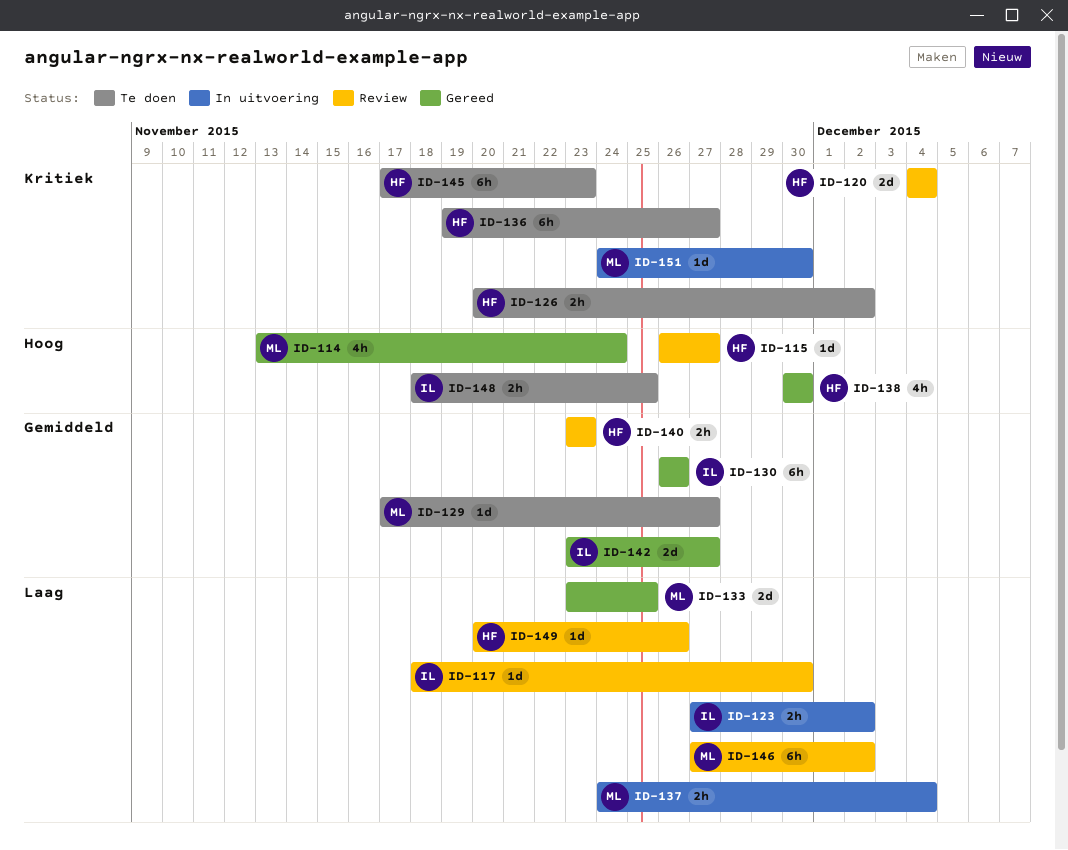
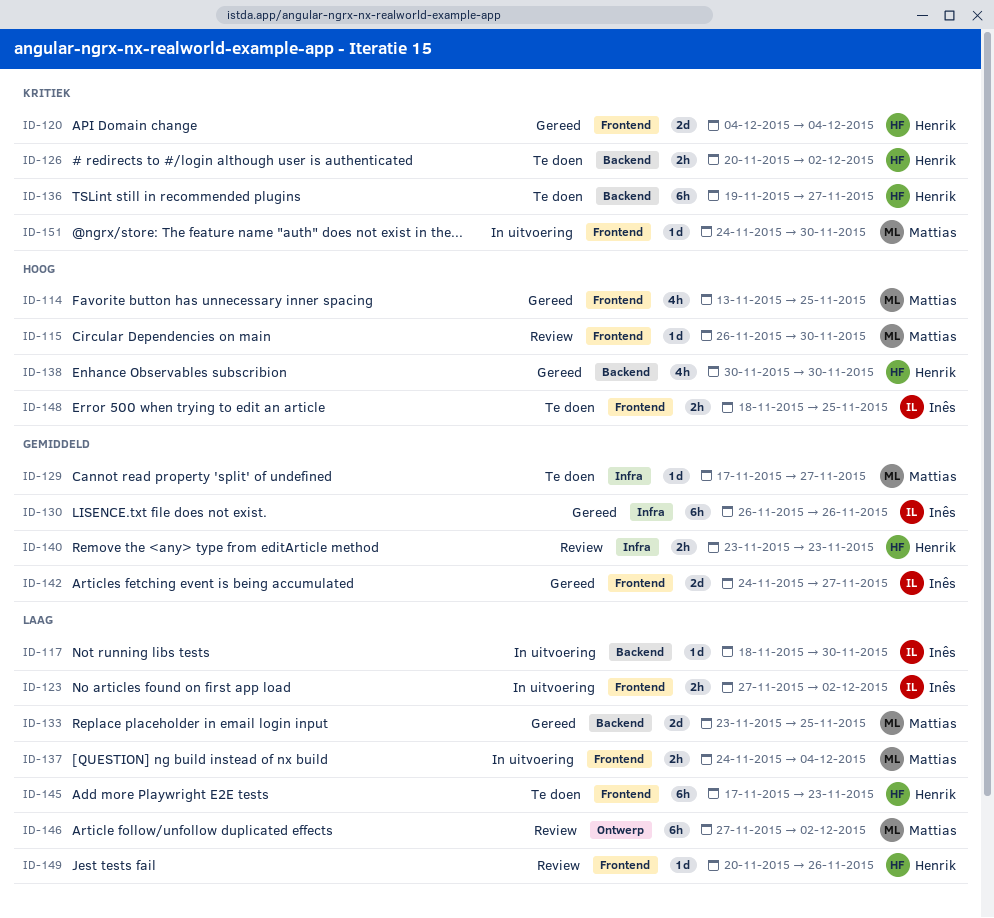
ID-114, due: Nov 24 -> Nov 25
ID-115, owner: Henrik -> Mattias
ID-115, due: Nov 27 -> Nov 30
ID-117, status: Review -> In uitvoering
ID-120, status: Review -> Gereed
ID-142, start: Nov 23 -> Nov 24
ID-145, priority: Kritiek -> Laag

